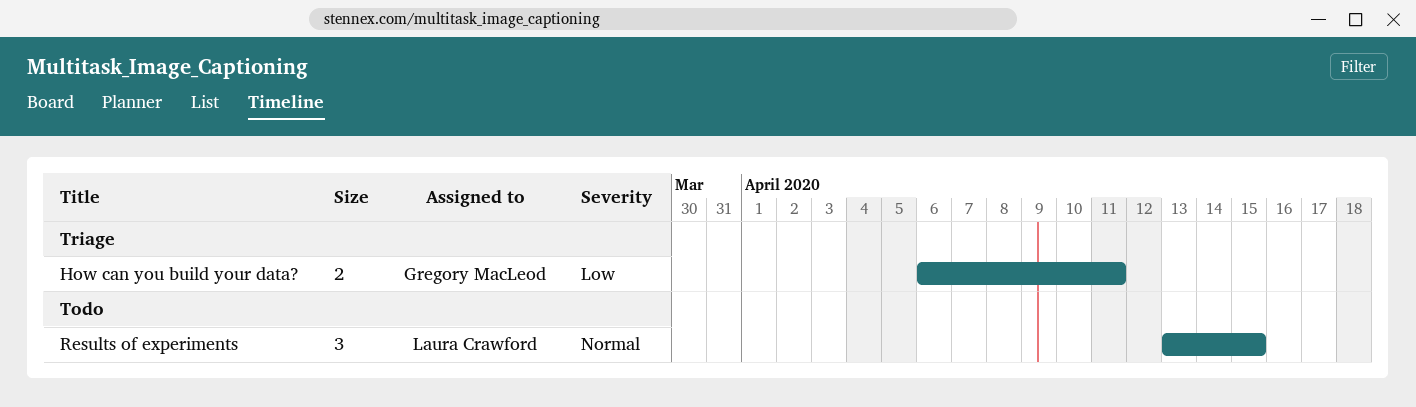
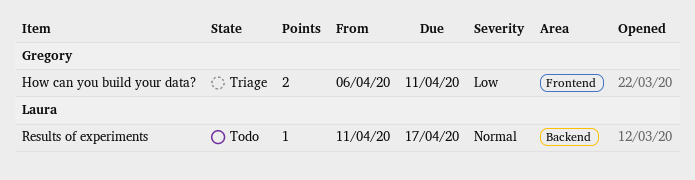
Results of experiments, estimate: 3 -> 1
Results of experiments, start: Apr 13 -> Apr 11
Results of experiments, due: Apr 15 -> Apr 17

